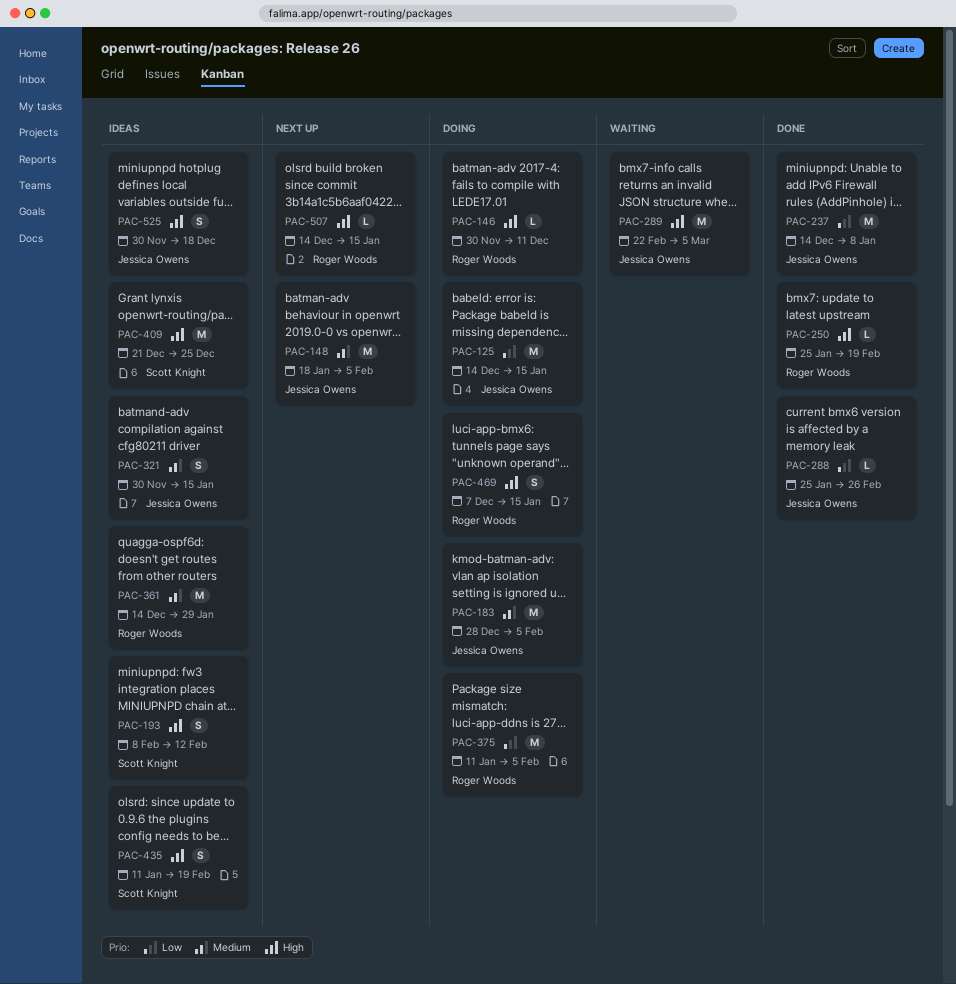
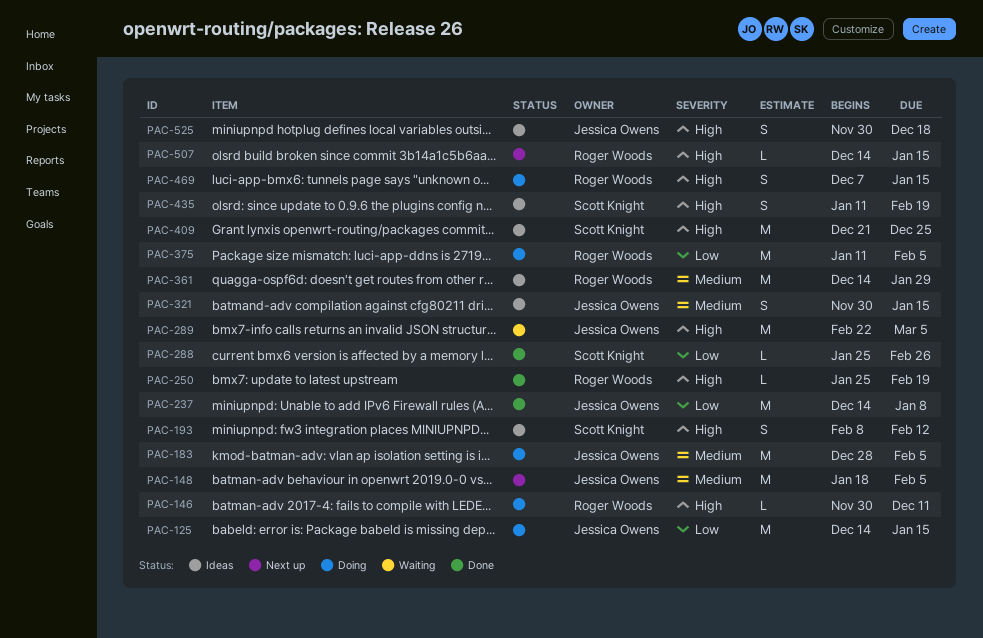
PAC-288, owner: Jessica Owens -> Scott Knight

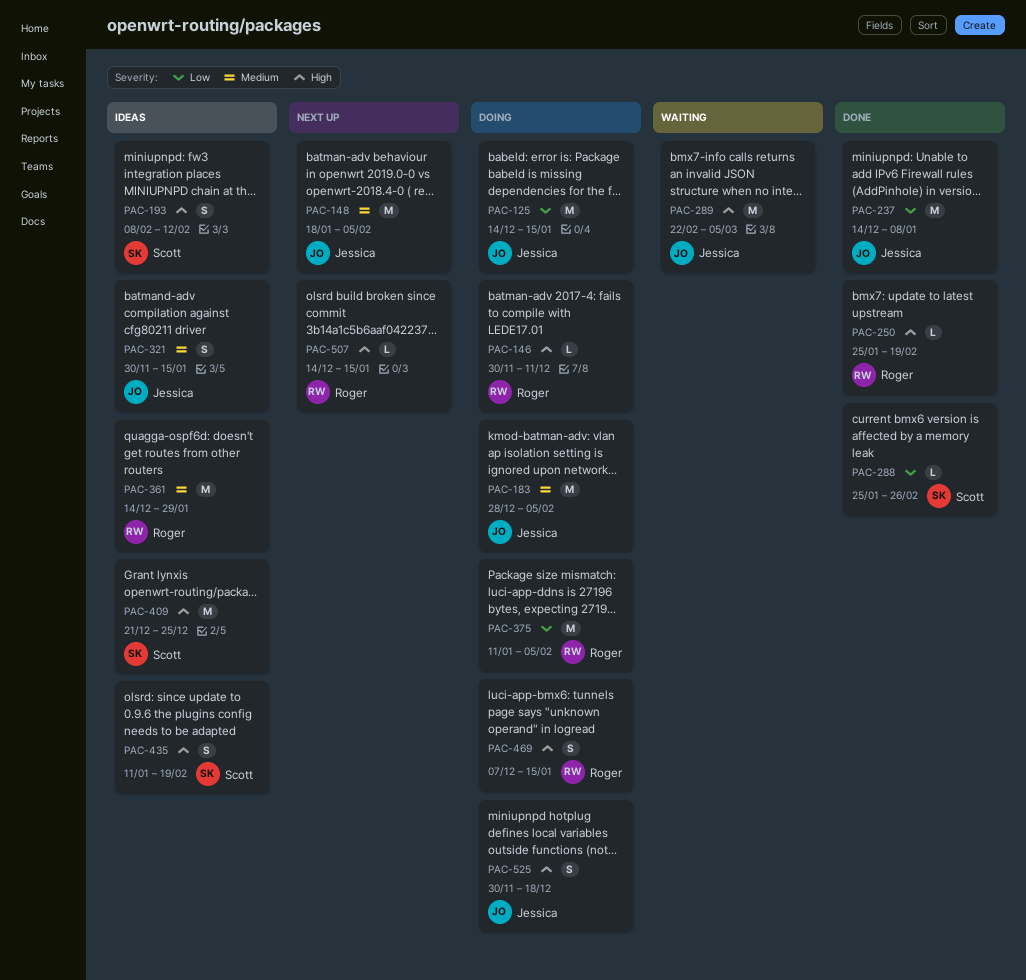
PAC-525, status: Ideas -> Doing

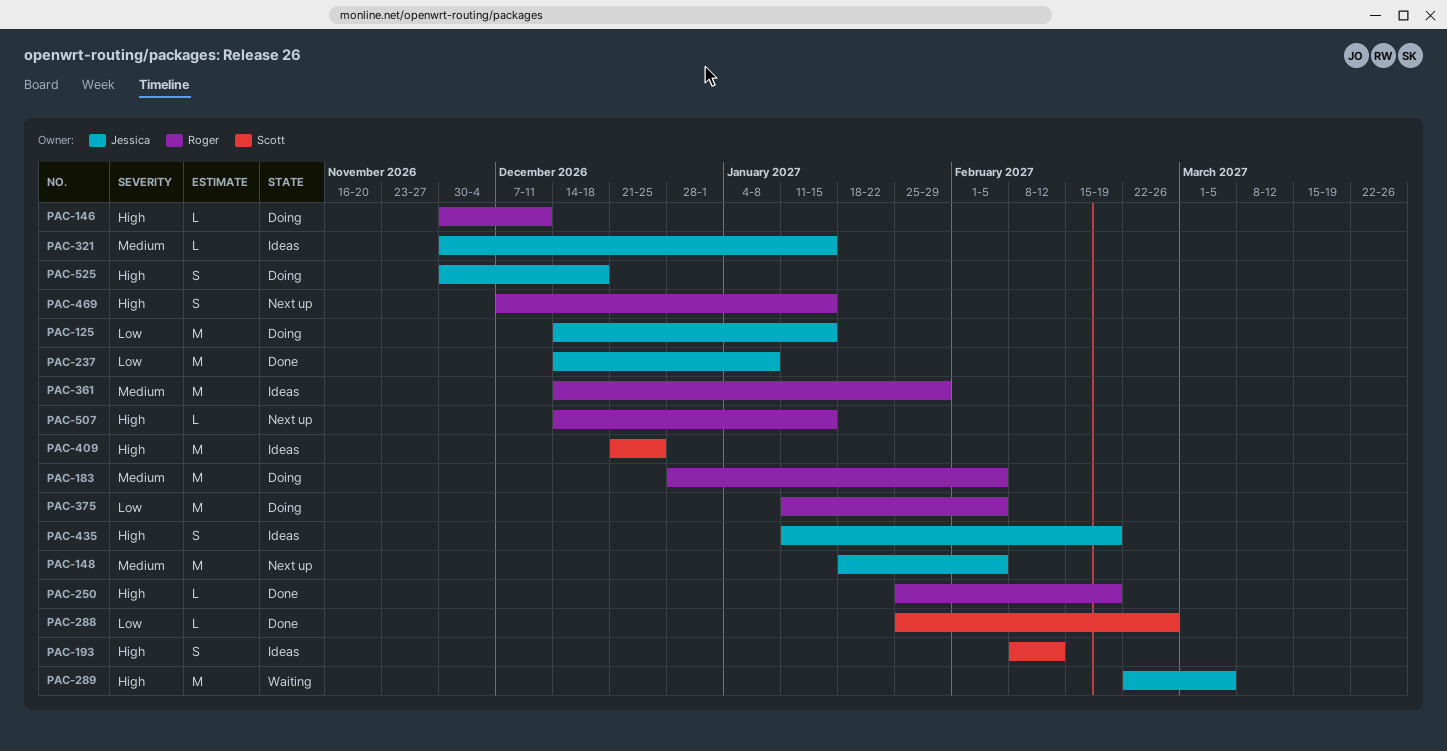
PAC-183, owner: Jessica -> Roger
PAC-321, estimate: S -> L
PAC-435, owner: Scott -> Jessica
PAC-469, status: Doing -> Next up

